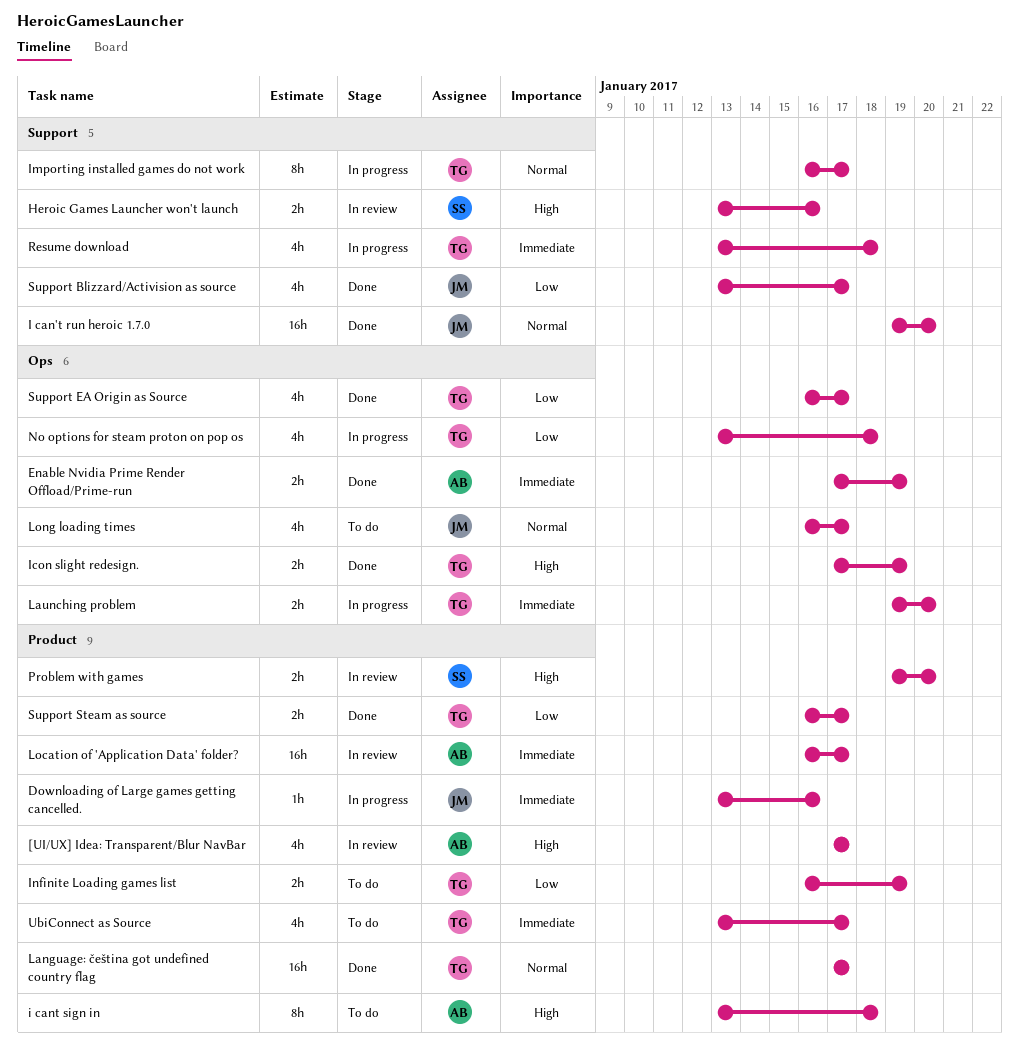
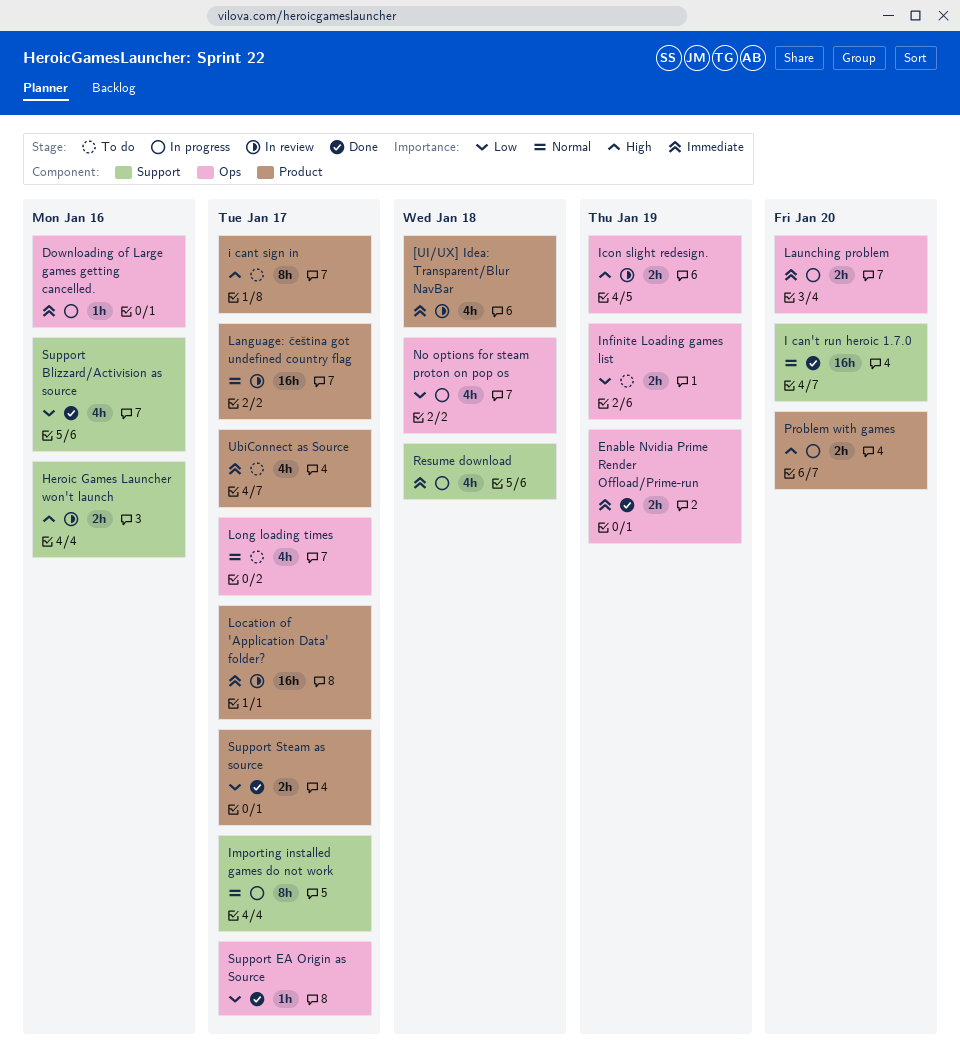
[UI/UX] Idea: Transparent/Blur NavBar, priority: High -> Immediate
[UI/UX] Idea: Transparent/Blur NavBar, due: Jan 17 -> Jan 18
Downloading of Large games getting cancelled., label: Product -> Ops
i cant sign in, due: Jan 18 -> Jan 17
Icon slight redesign., status: Done -> In review
Infinite Loading games list, label: Product -> Ops
Language: čeština got undefined country flag, status: Done -> In review
Problem with games, status: In review -> In progress
Support Blizzard/Activision as source, due: Jan 17 -> Jan 16
Support EA Origin as Source, estimate: 4h -> 1h

